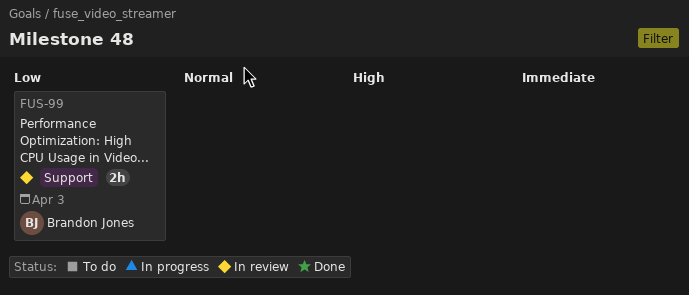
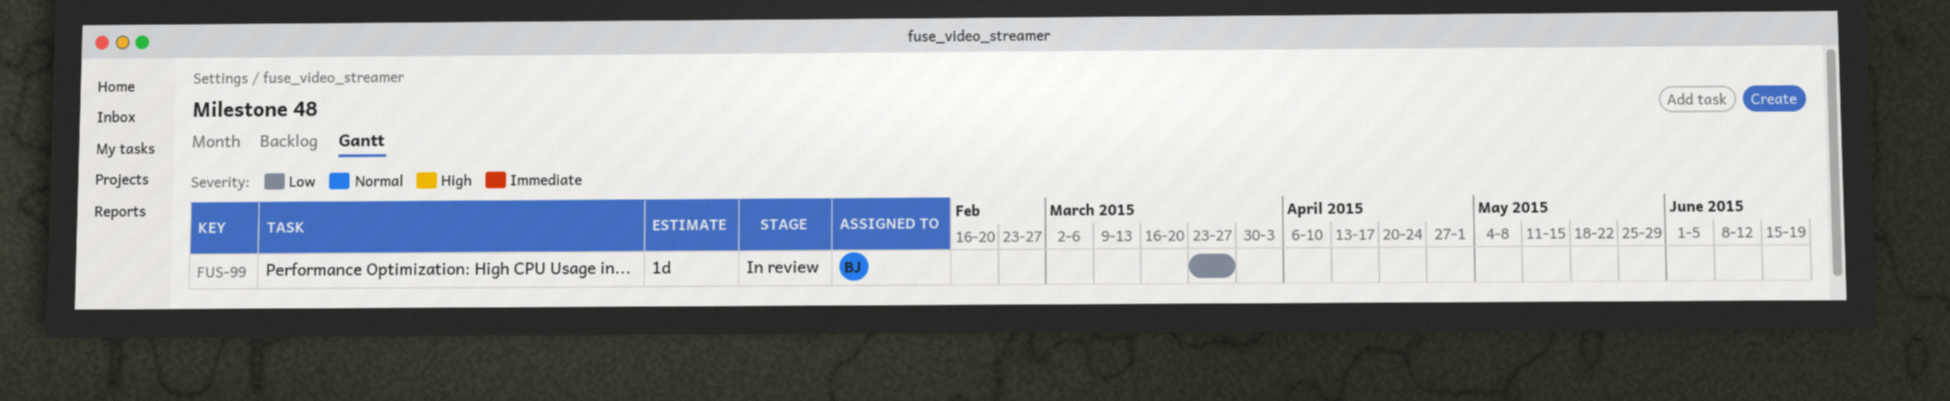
FUS-99, estimate: 2h -> 1d
FUS-99, due: Apr 3 -> Mar 27

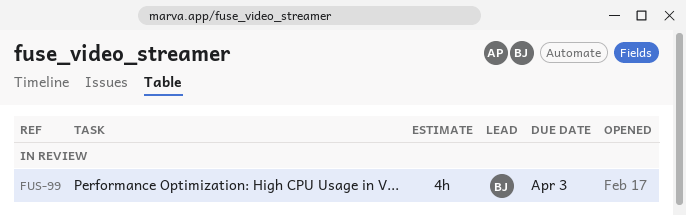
FUS-99, estimate: 1d -> 4h
FUS-99, due: Mar 27 -> Apr 3

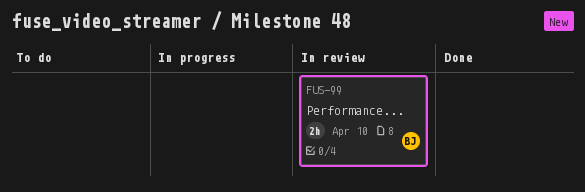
FUS-99, estimate: 4h -> 2h
FUS-99, due: Apr 3 -> Apr 10

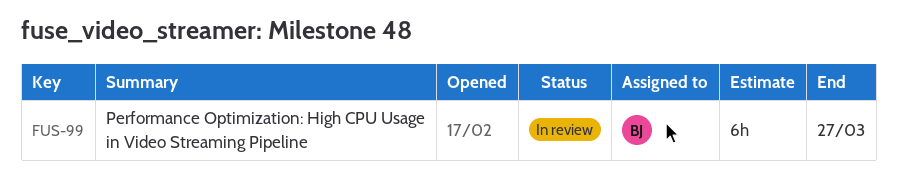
FUS-99, estimate: 2h -> 6h
FUS-99, due: Apr 10 -> Mar 27

